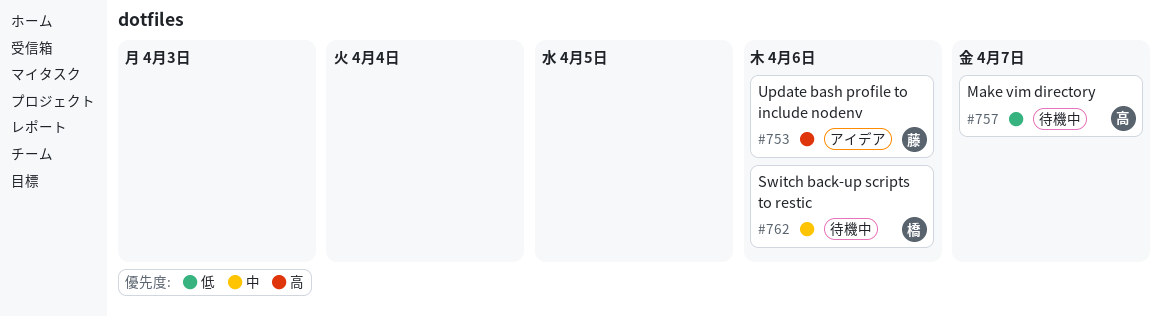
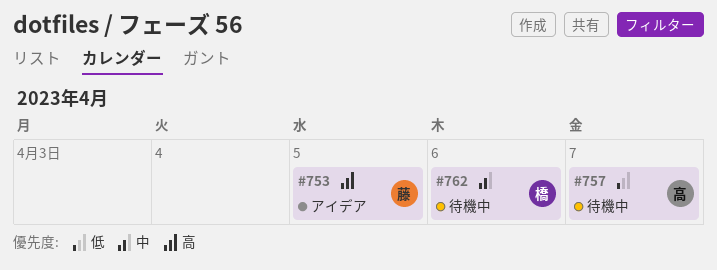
#753, due: Apr 6 -> Apr 5

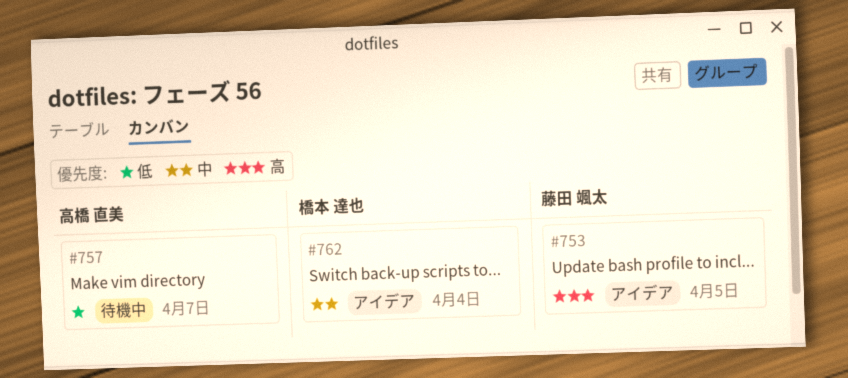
#762, status: 待機中 -> アイデア
#762, due: Apr 6 -> Apr 4

